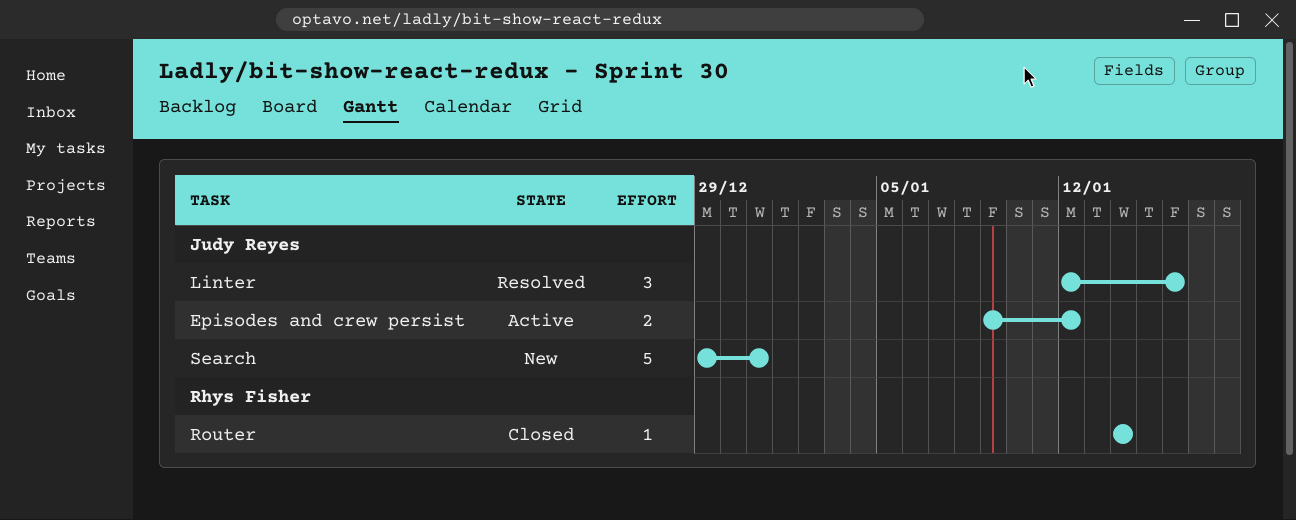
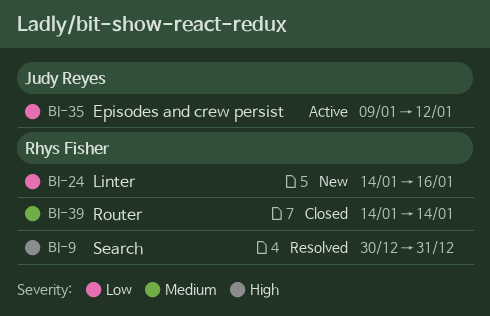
Linter, status: Resolved -> New
Linter, owner: Judy Reyes -> Rhys Fisher
Linter, start: Jan 12 -> Jan 14
Search, status: New -> Resolved
Search, owner: Judy Reyes -> Rhys Fisher
Search, start: Dec 29 -> Dec 30

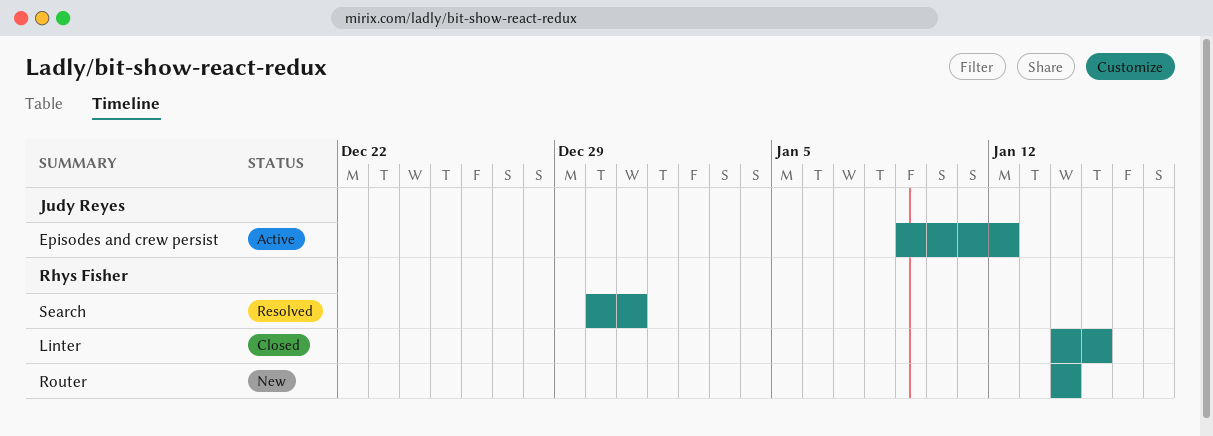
Linter, status: New -> Closed
Linter, due: Jan 16 -> Jan 15
Router, status: Closed -> New

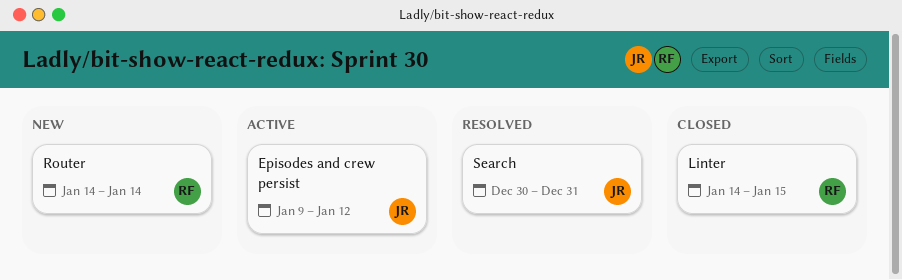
Search, owner: Rhys Fisher -> Judy Reyes

